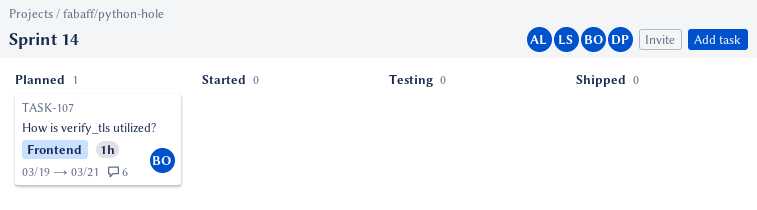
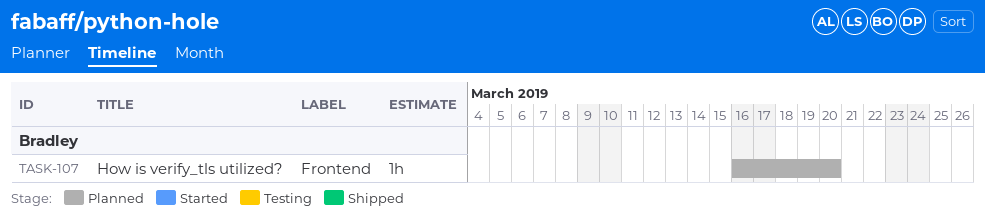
TASK-107, start: Mar 19 -> Mar 16
TASK-107, due: Mar 21 -> Mar 20

